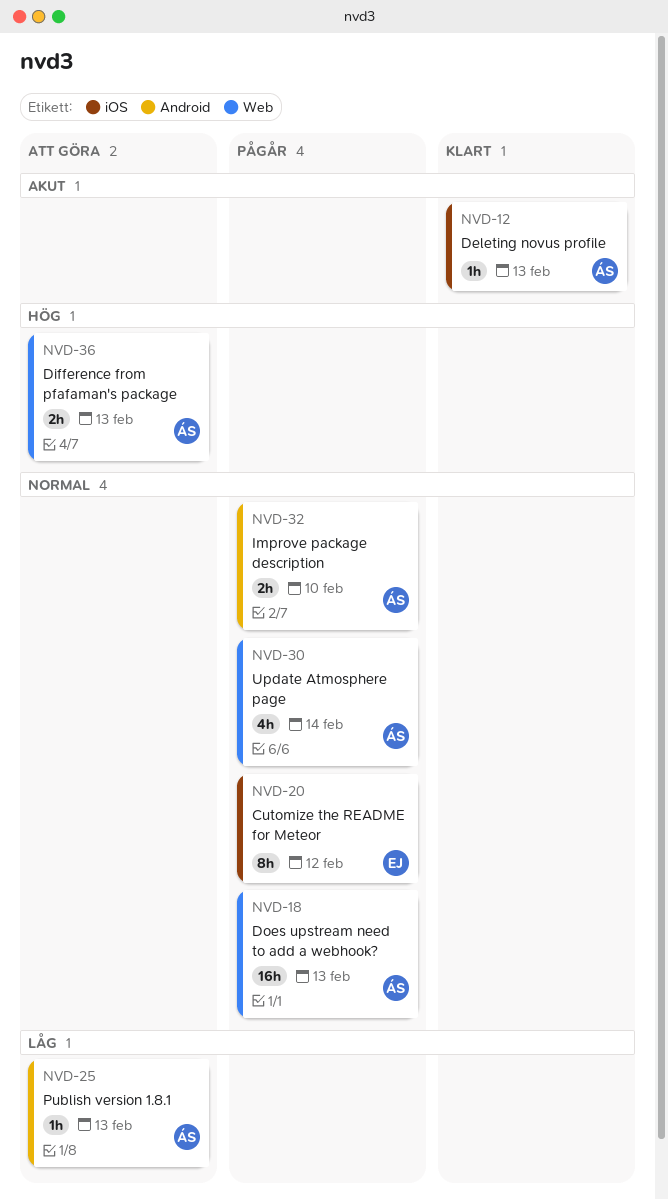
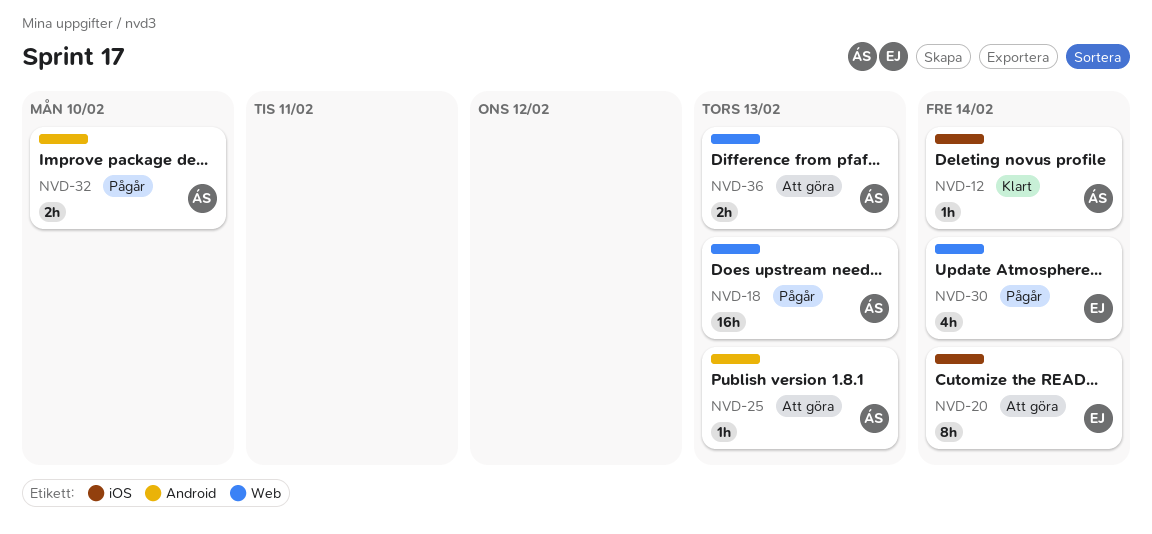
NVD-12, due: Feb 13 -> Feb 14
NVD-20, status: Pågår -> Att göra
NVD-20, due: Feb 12 -> Feb 14
NVD-30, owner: ÁS -> EJ

